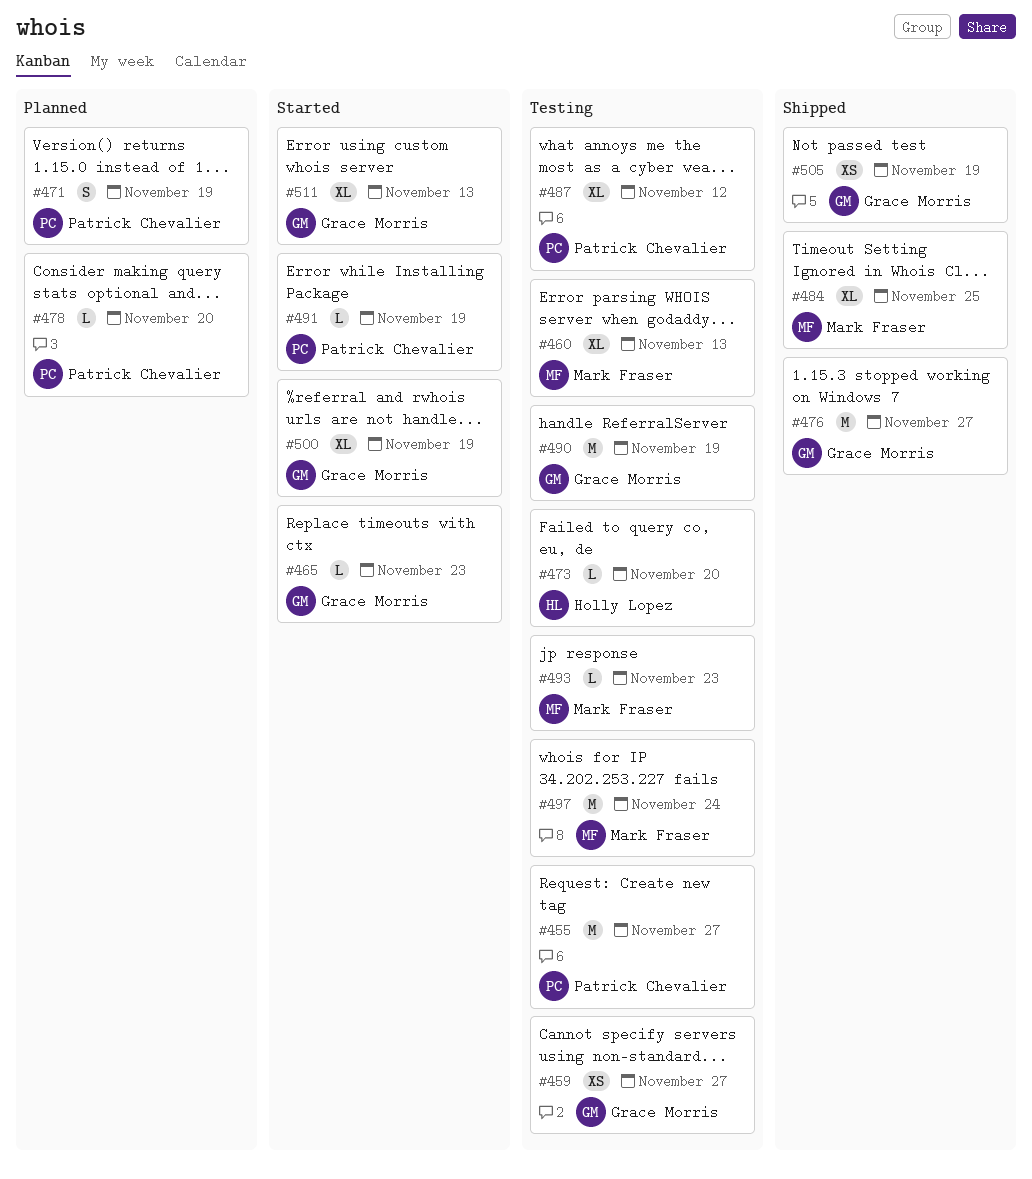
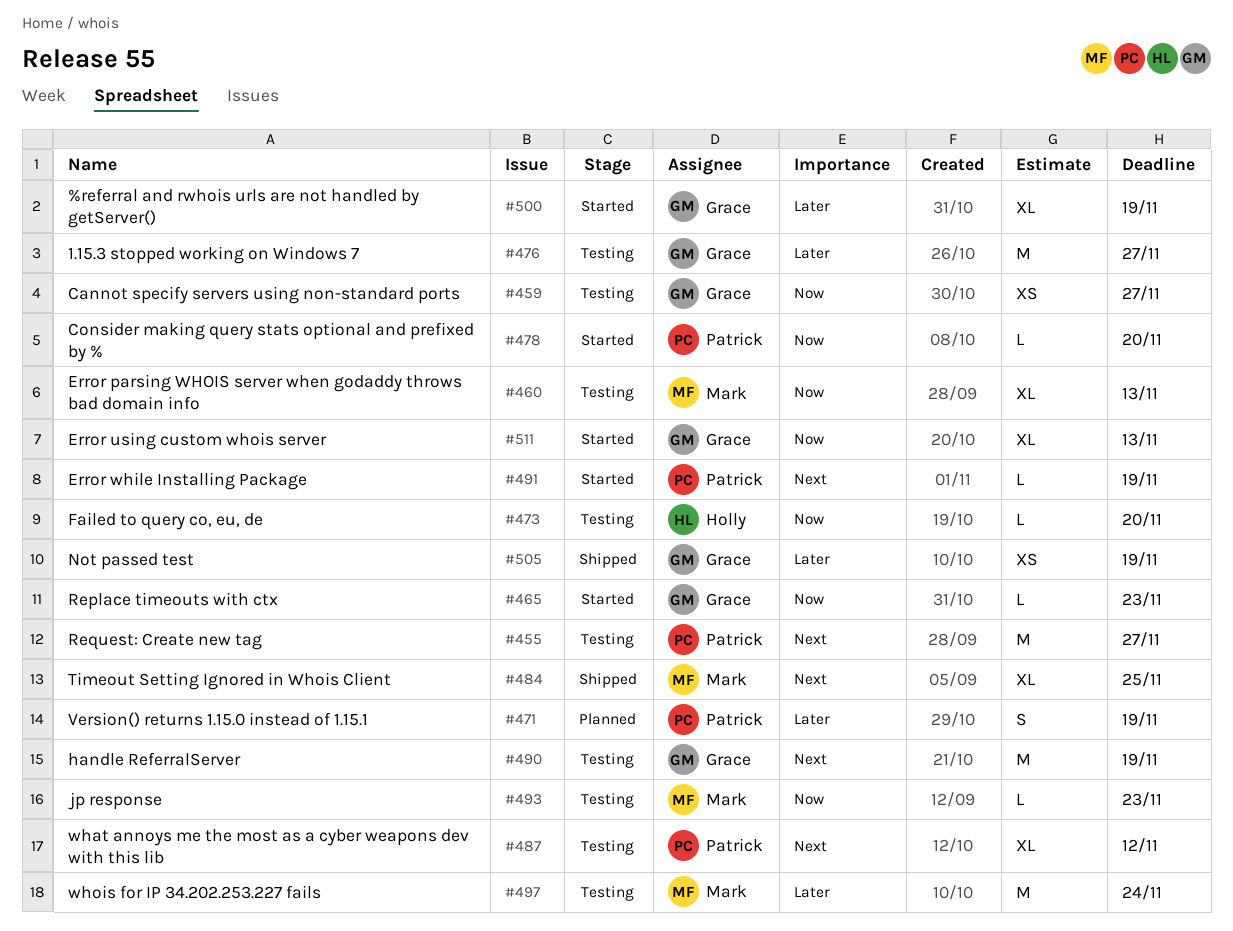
#476, status: Shipped -> Testing
#478, status: Planned -> Started

